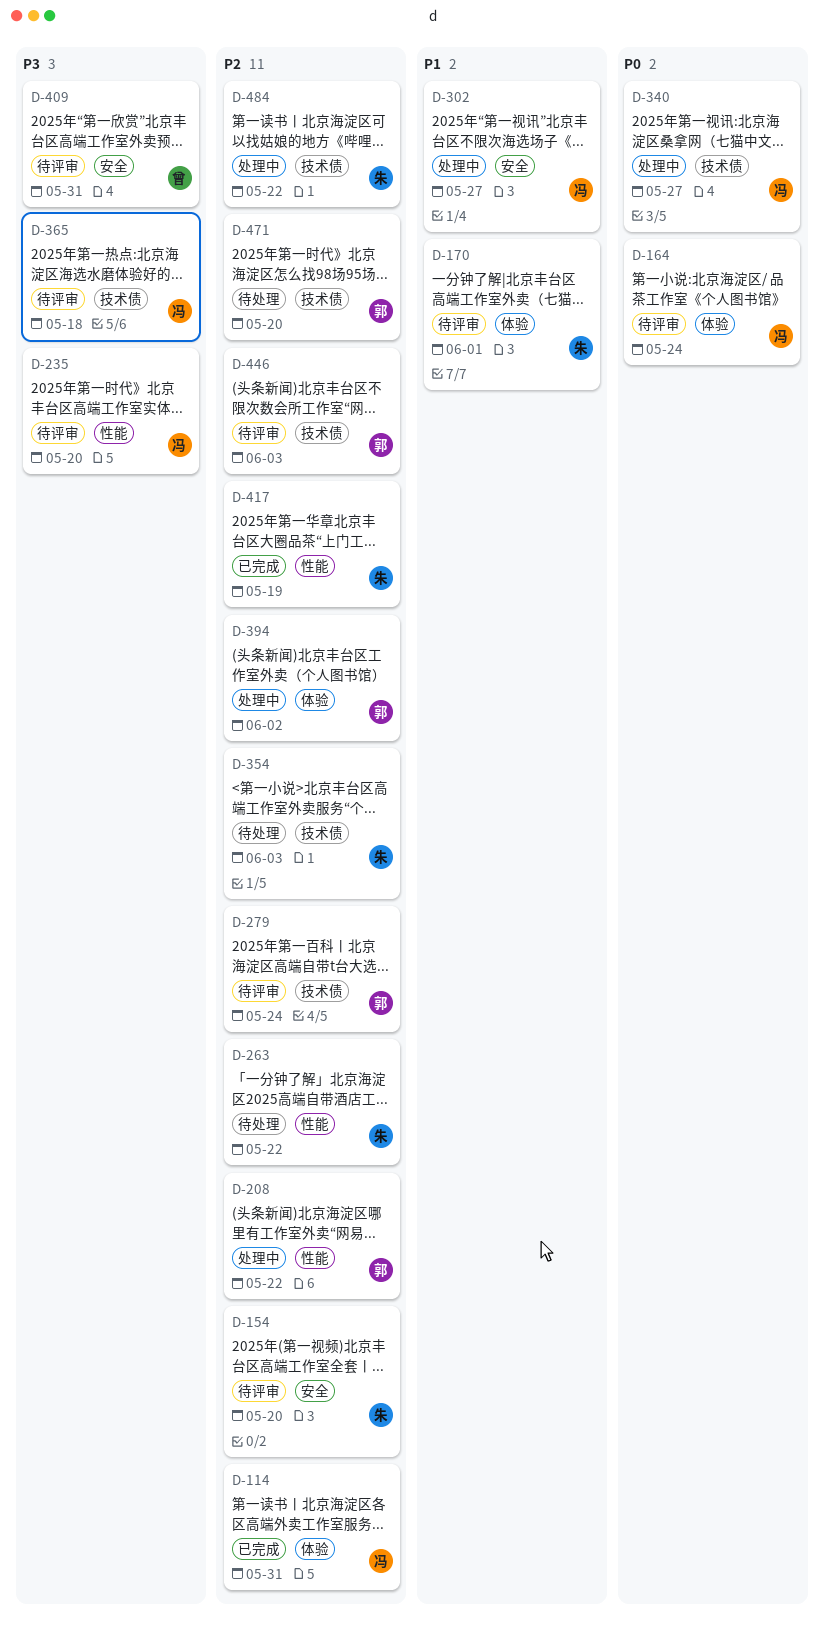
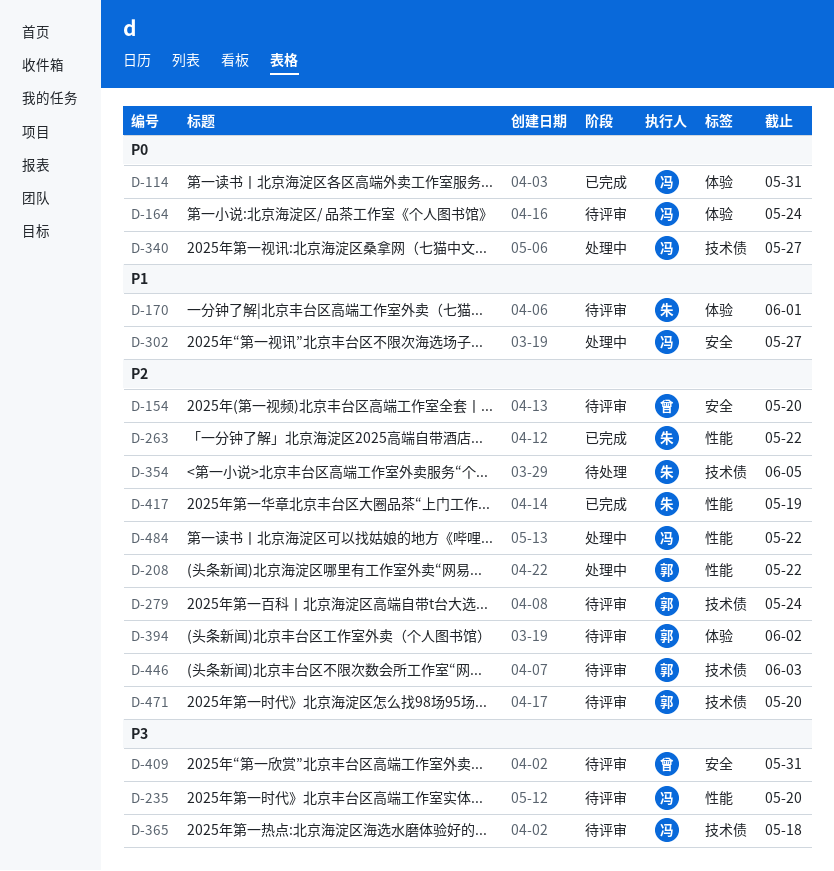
D-114, priority: P2 -> P0
D-154, owner: 朱 -> 曾
D-263, status: 待处理 -> 已完成
D-354, due: Jun 3 -> Jun 5
D-394, status: 处理中 -> 待评审
D-471, status: 待处理 -> 待评审
D-484, owner: 朱 -> 冯
D-484, label: 技术债 -> 性能

